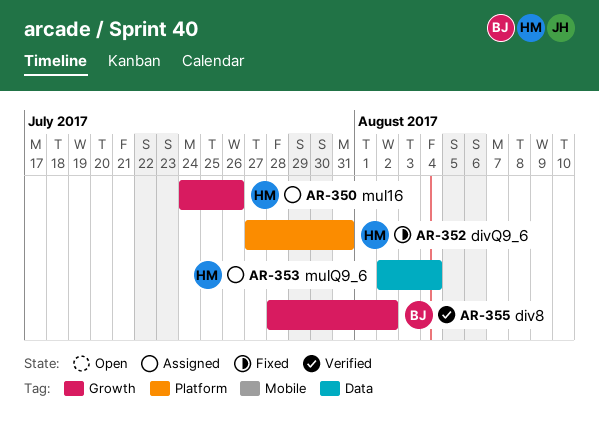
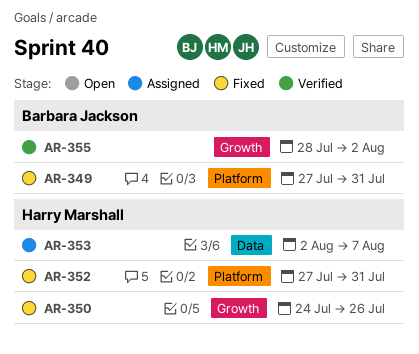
AR-349: none -> present
AR-350, status: Assigned -> Fixed
AR-353, due: Aug 4 -> Aug 7

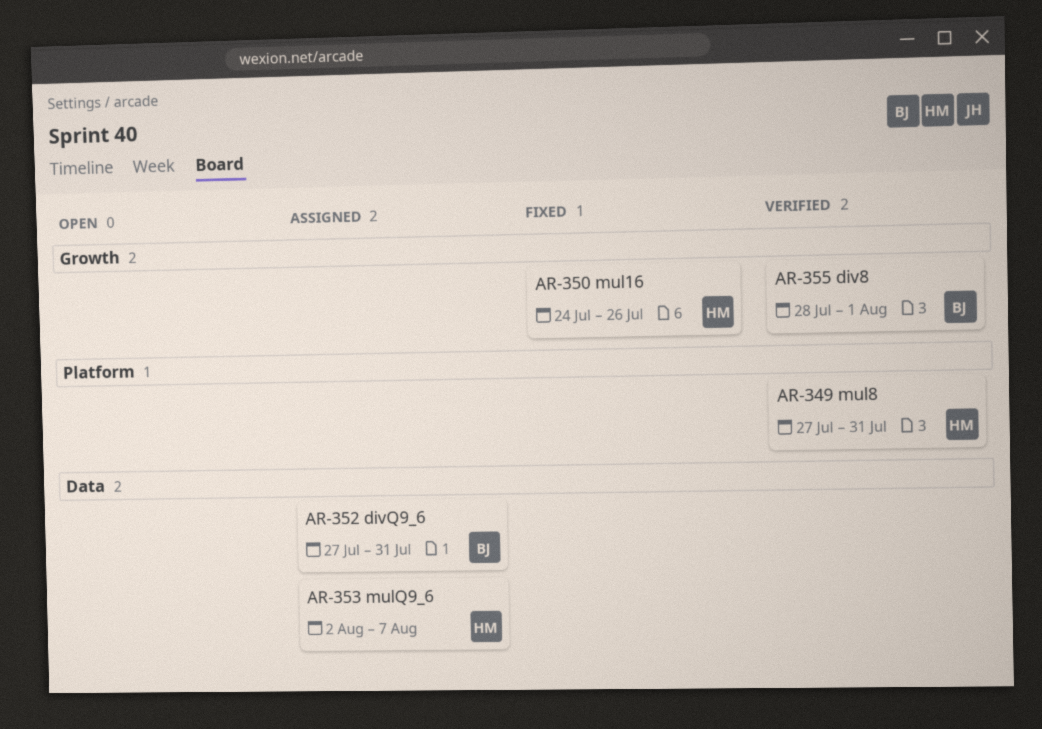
AR-349, status: Fixed -> Verified
AR-349, owner: Barbara Jackson -> Harry Marshall
AR-352, status: Fixed -> Assigned
AR-352, owner: Harry Marshall -> Barbara Jackson
AR-352, label: Platform -> Data
AR-355, due: Aug 2 -> Aug 1

